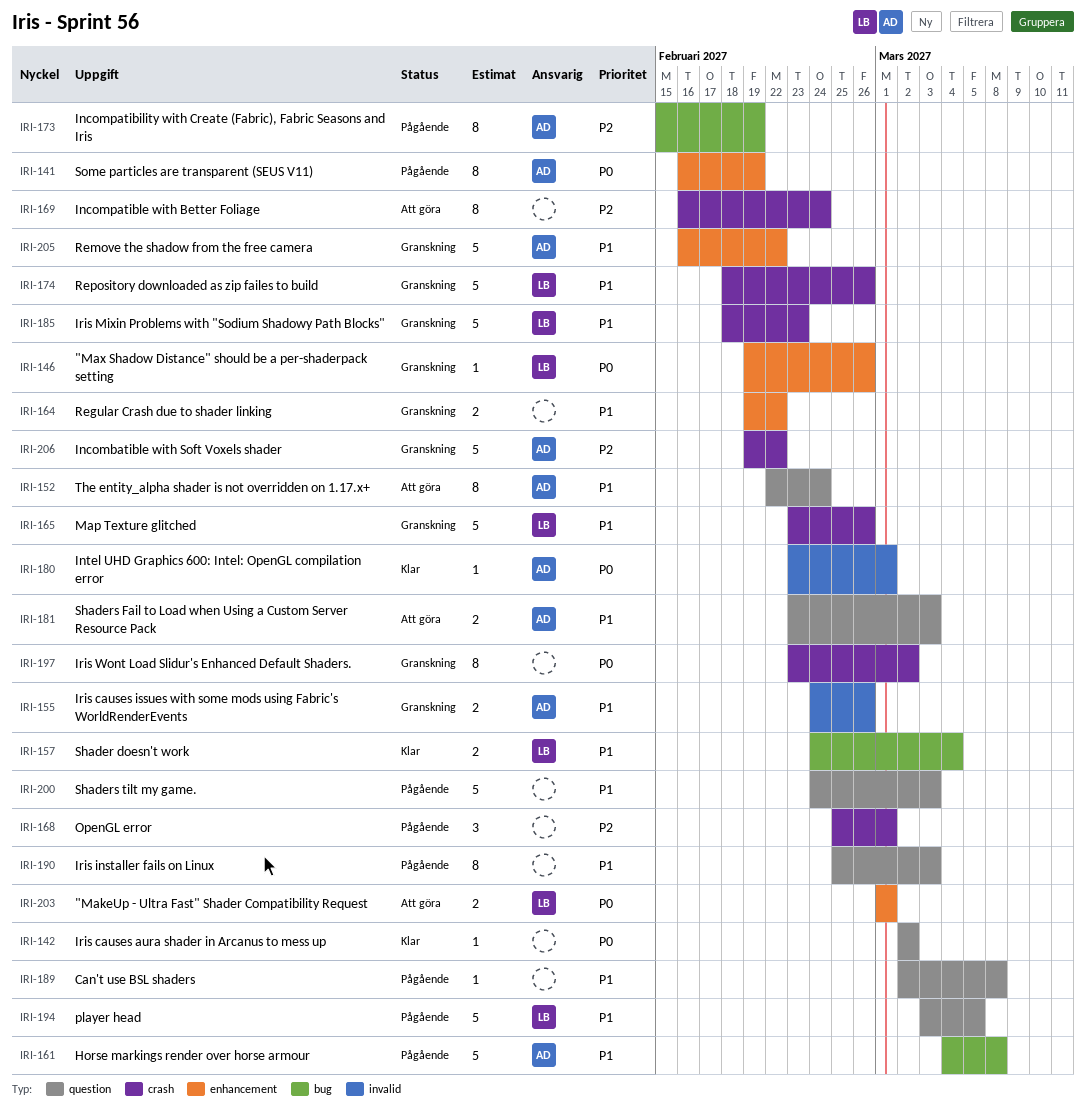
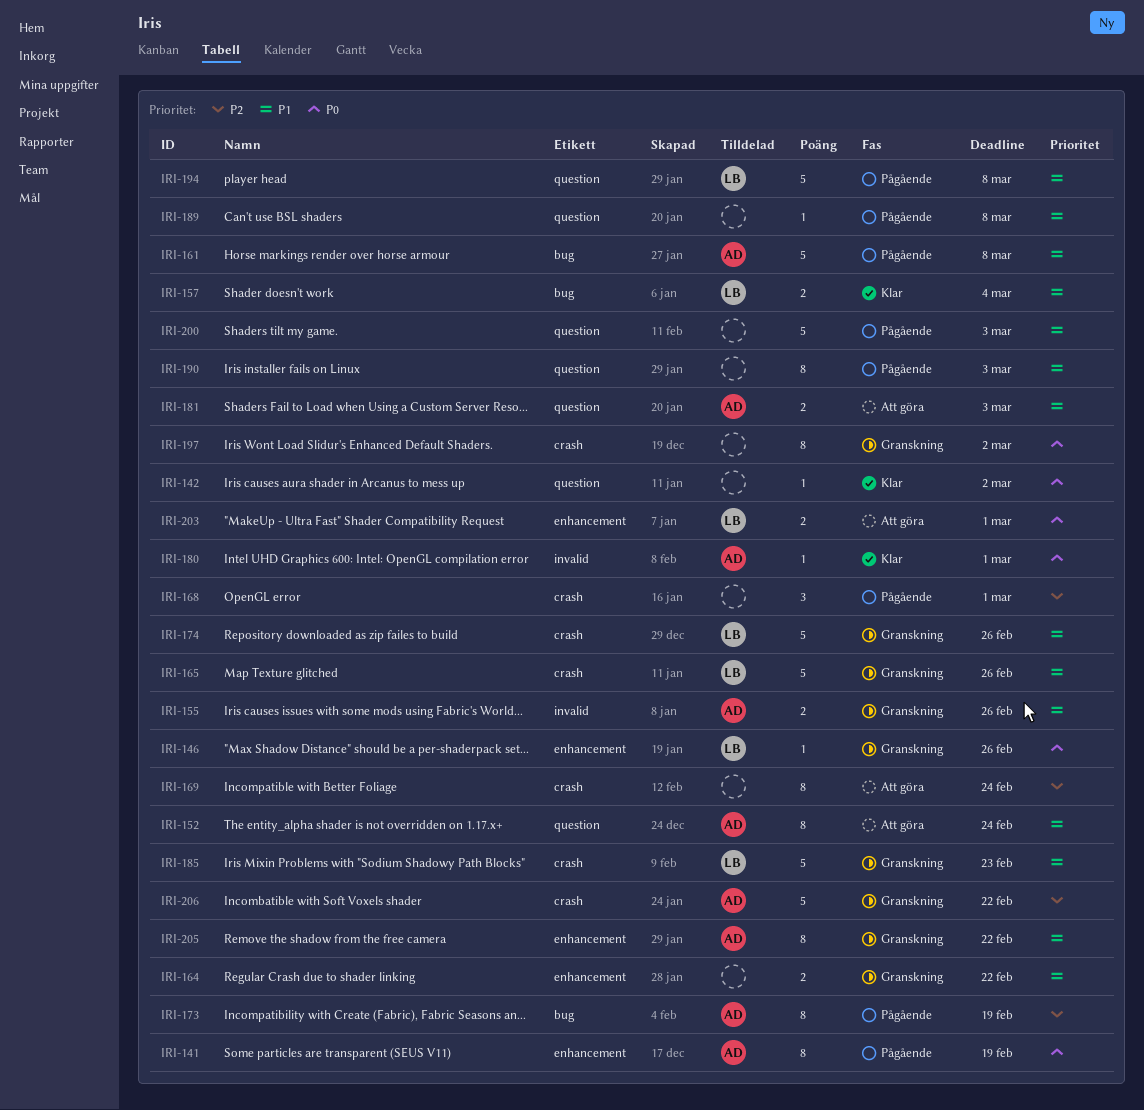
IRI-194, due: Mar 5 -> Mar 8
IRI-205, estimate: 5 -> 8

